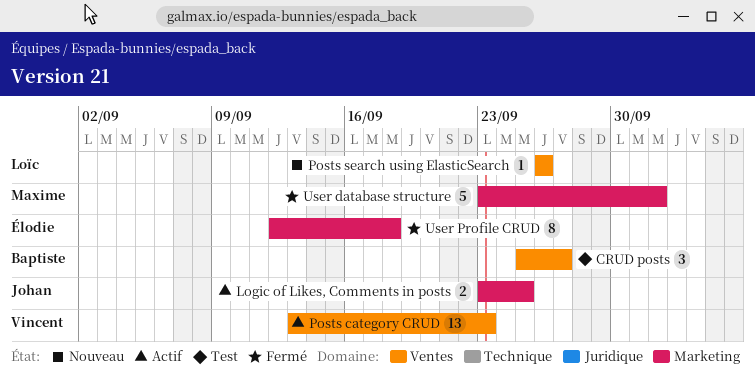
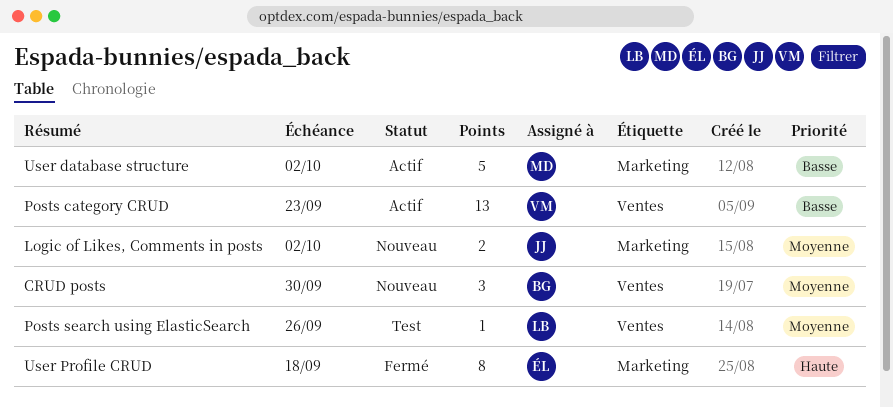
CRUD posts, status: Test -> Nouveau
CRUD posts, due: Sep 27 -> Sep 30
Logic of Likes, Comments in posts, status: Actif -> Nouveau
Logic of Likes, Comments in posts, due: Sep 25 -> Oct 2
Posts search using ElasticSearch, status: Nouveau -> Test
User database structure, status: Fermé -> Actif

